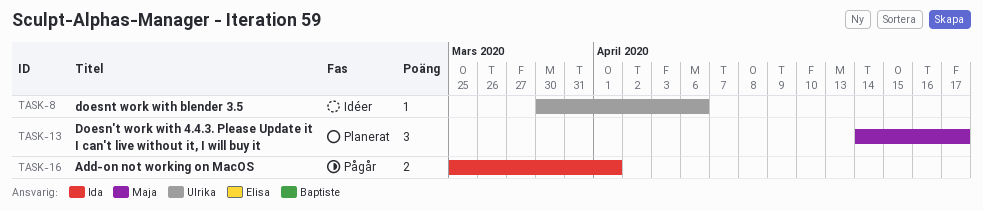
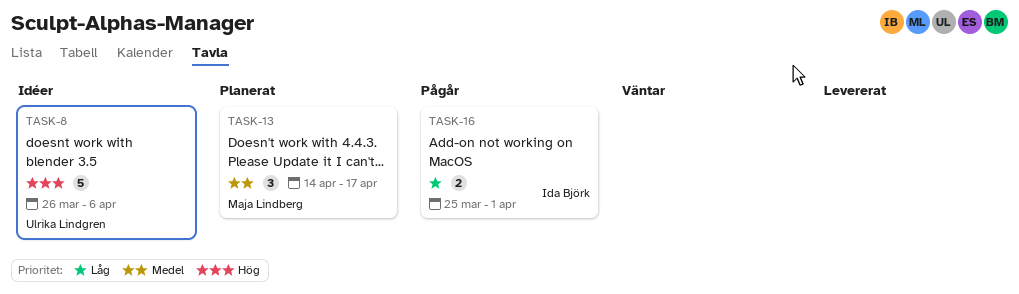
TASK-8, estimate: 1 -> 5
TASK-8, start: Mar 30 -> Mar 26

